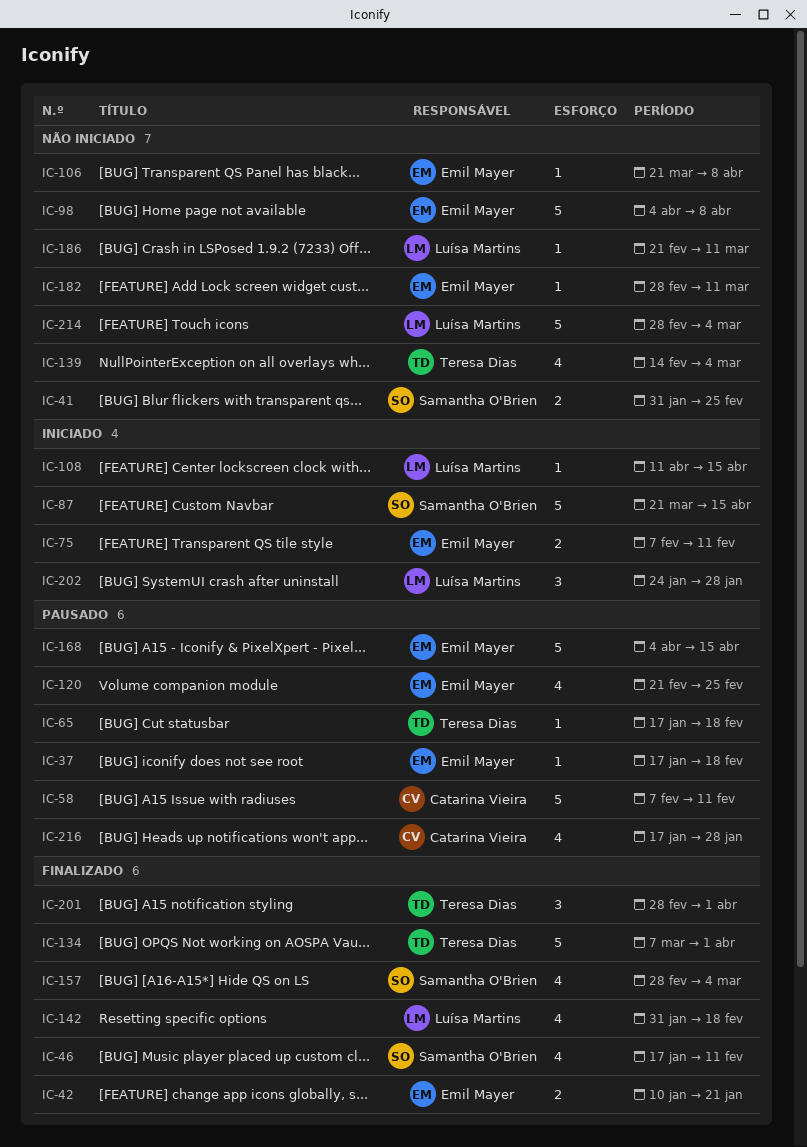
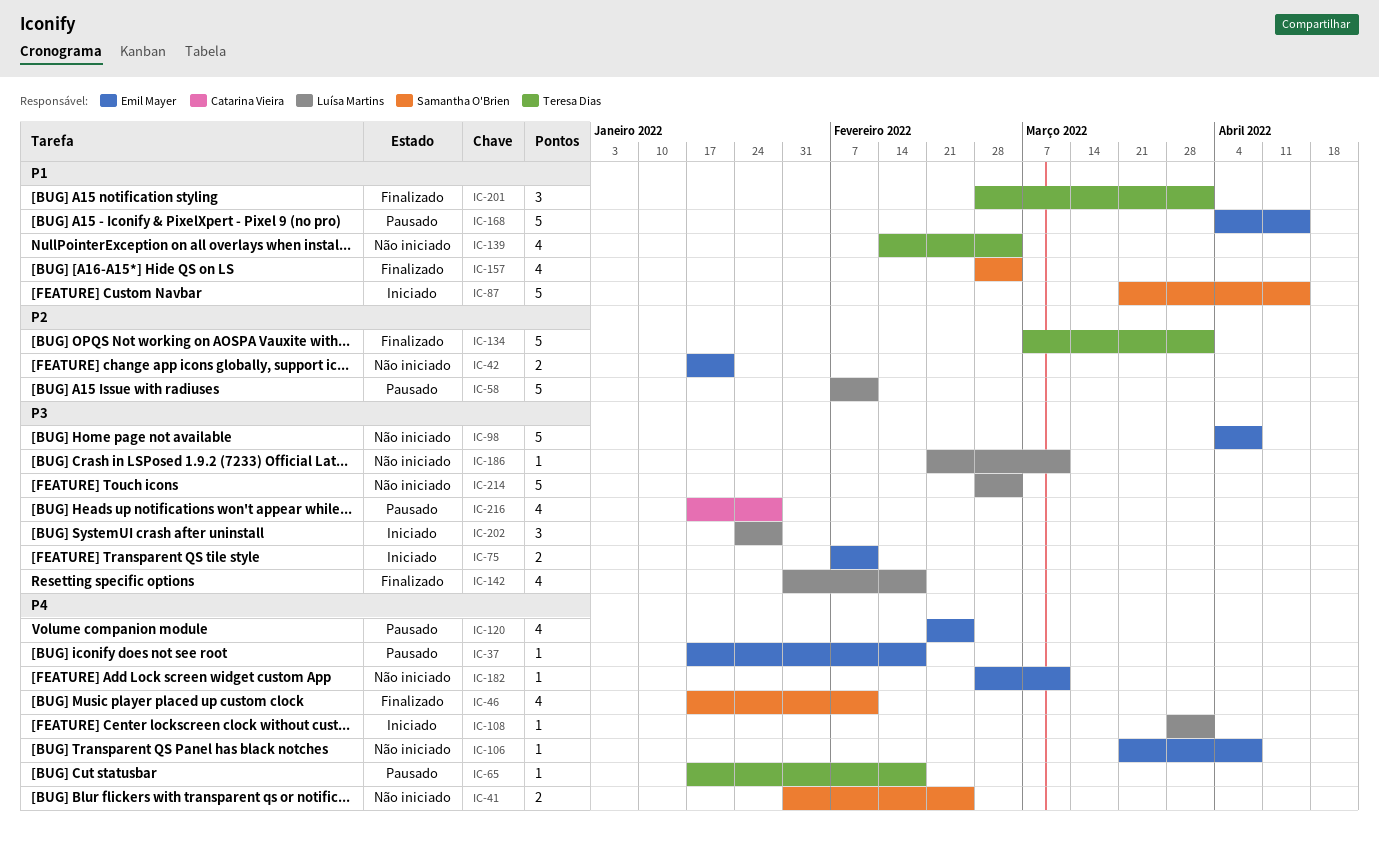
IC-42, status: Finalizado -> Não iniciado
IC-42, start: Jan 10 -> Jan 17
IC-58, owner: Catarina Vieira -> Luísa Martins
IC-108, start: Apr 11 -> Mar 28
IC-108, due: Apr 15 -> Apr 1

